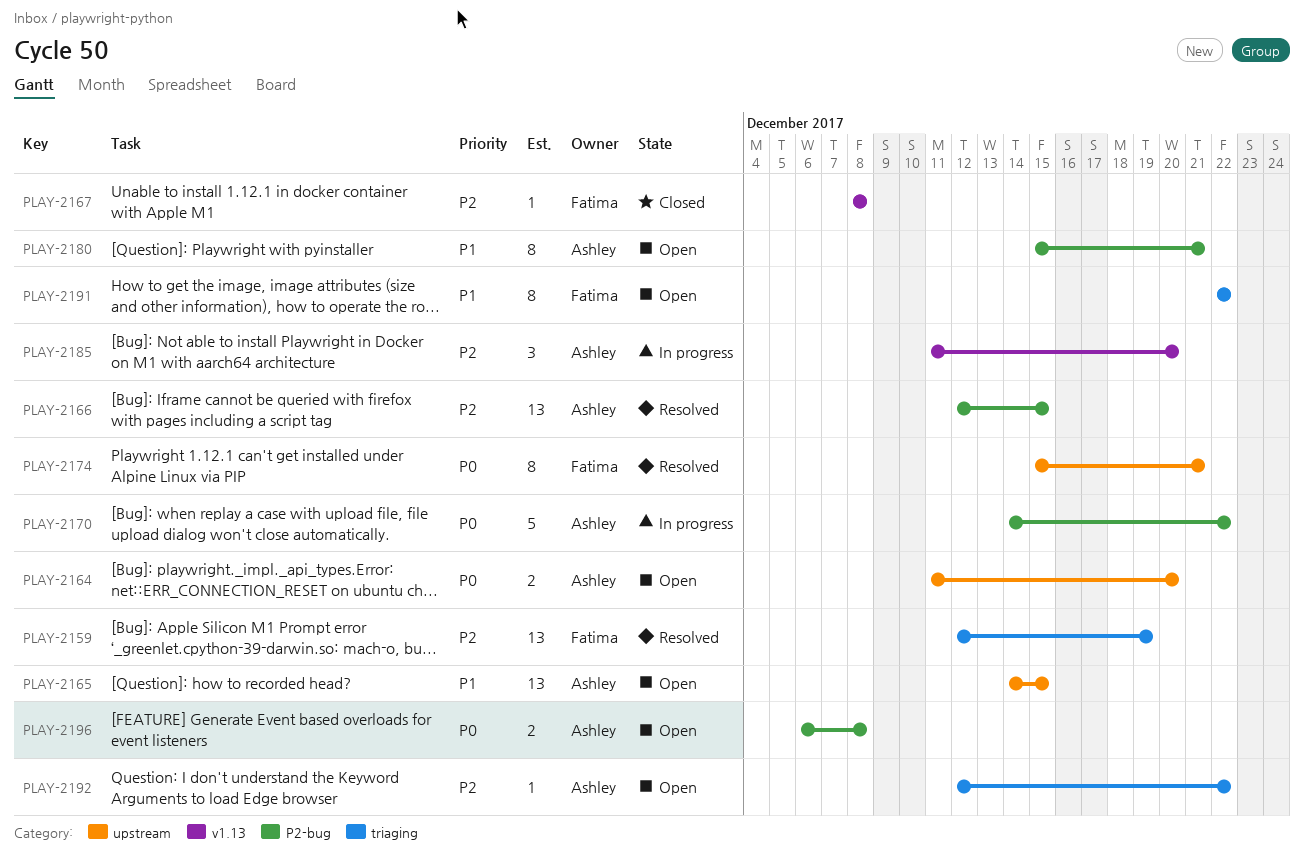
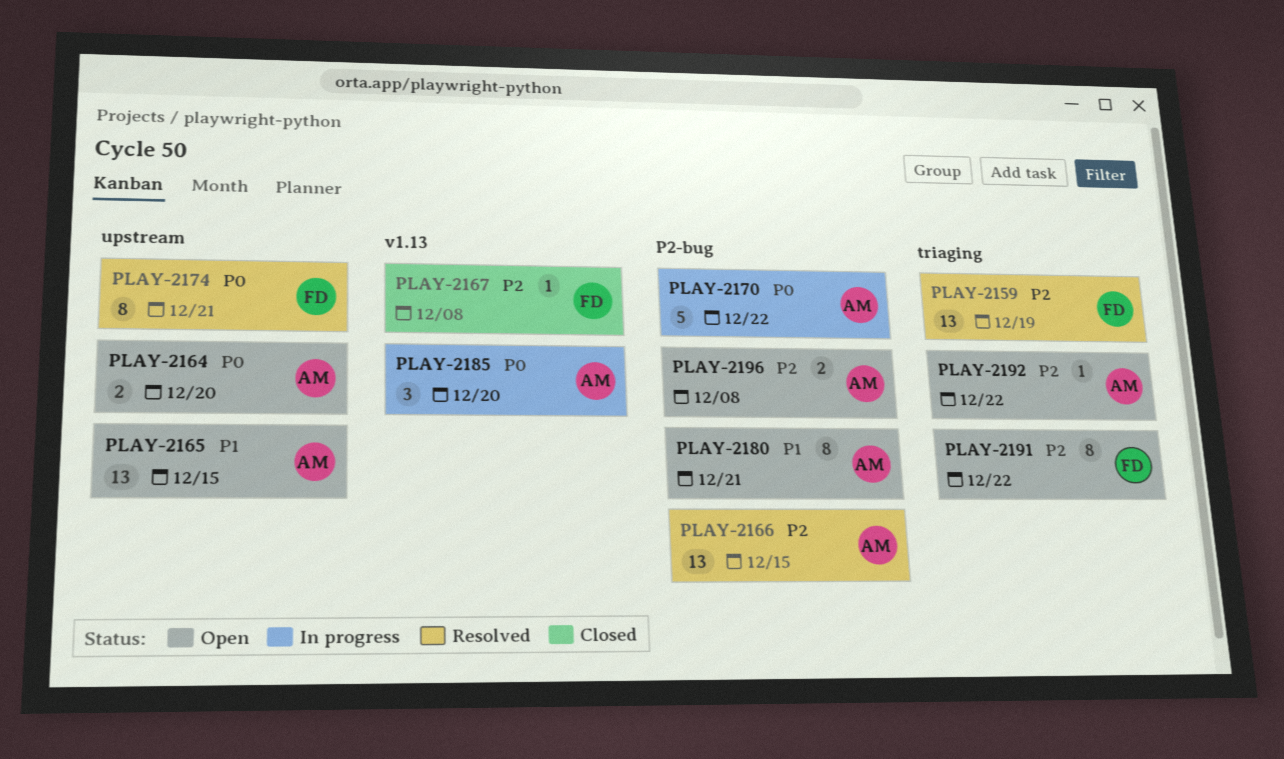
PLAY-2185, priority: P2 -> P0
PLAY-2191, priority: P1 -> P2
PLAY-2196, priority: P0 -> P2

